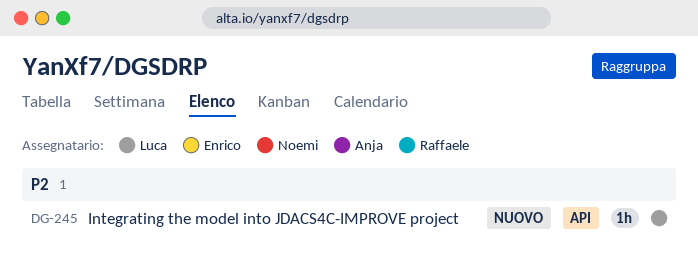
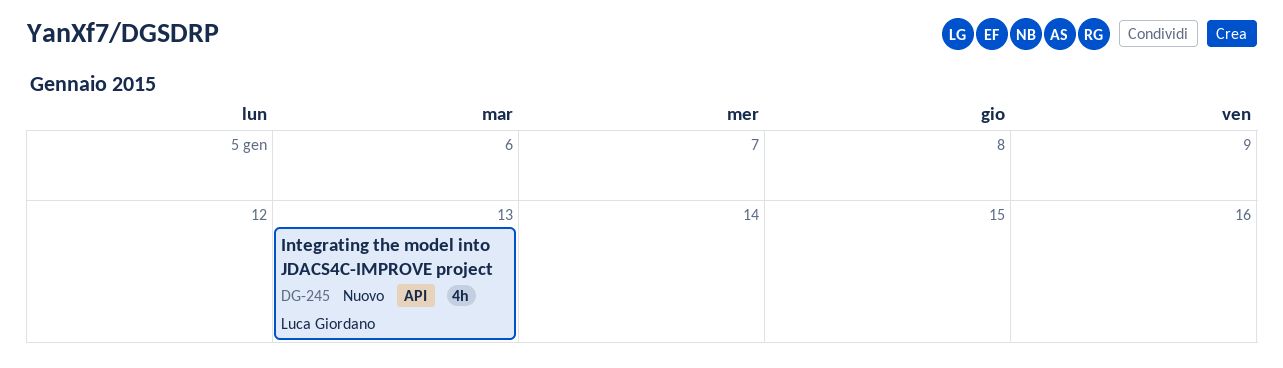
DG-245, estimate: 1h -> 4h

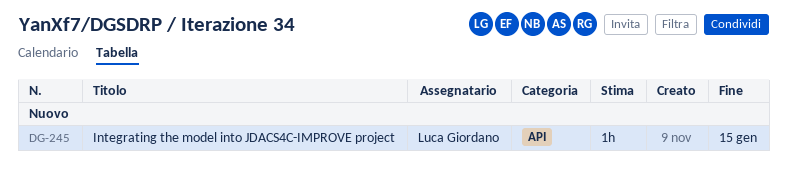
DG-245, estimate: 4h -> 1h
DG-245, due: Jan 13 -> Jan 15

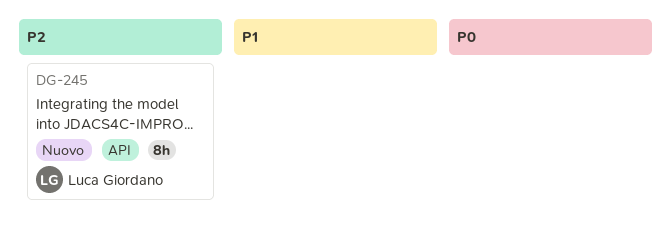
DG-245, estimate: 1h -> 8h

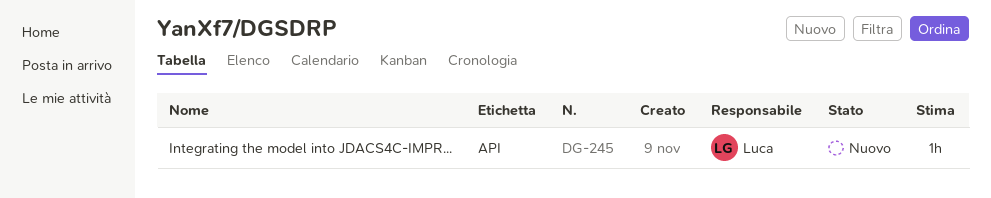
DG-245, estimate: 8h -> 1h

